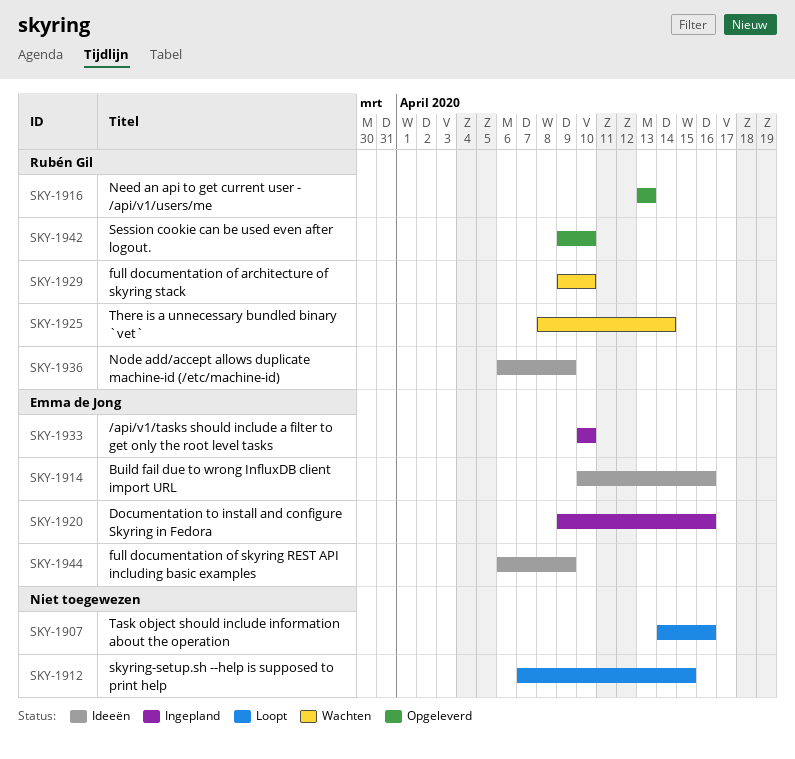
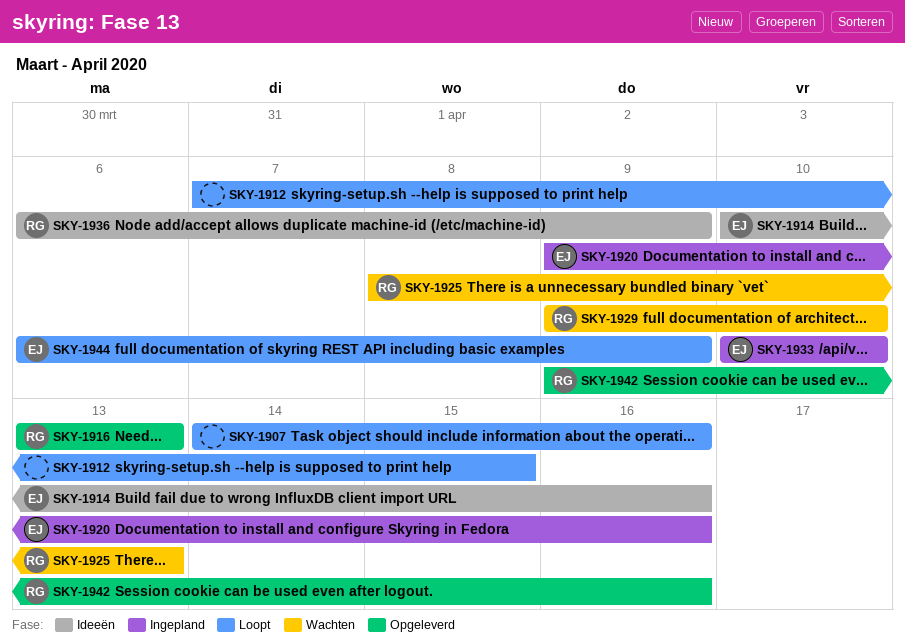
SKY-1925, due: Apr 14 -> Apr 13
SKY-1942, due: Apr 10 -> Apr 16
SKY-1944, status: Ideeën -> Loopt

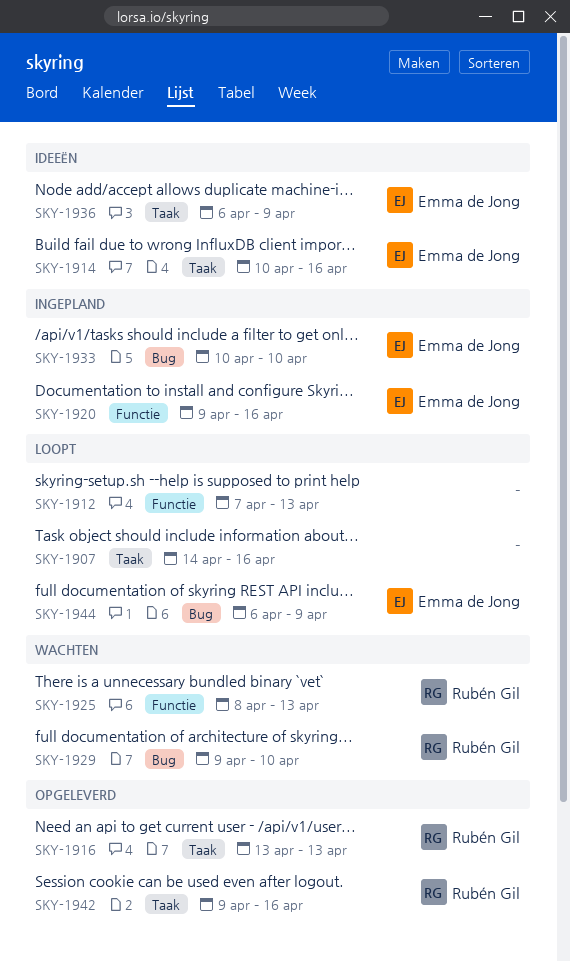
SKY-1912, due: Apr 15 -> Apr 13
SKY-1936, owner: Rubén Gil -> Emma de Jong

